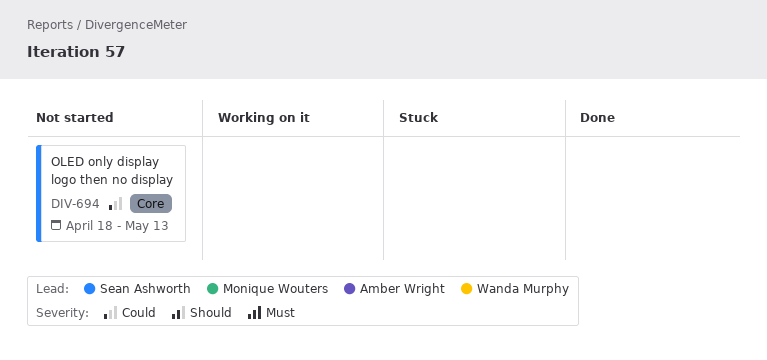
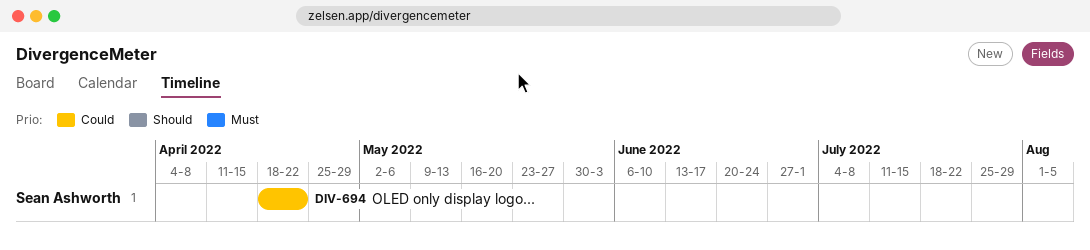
DIV-694, due: May 13 -> Apr 22

